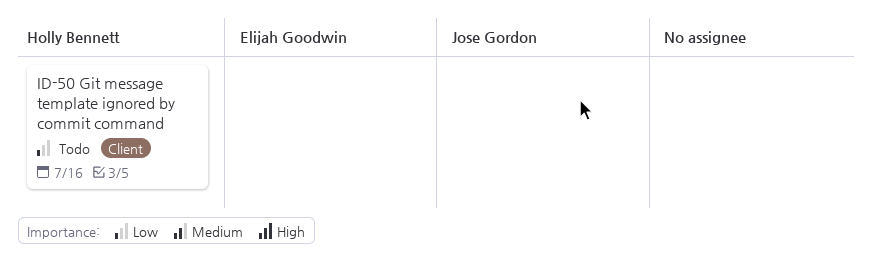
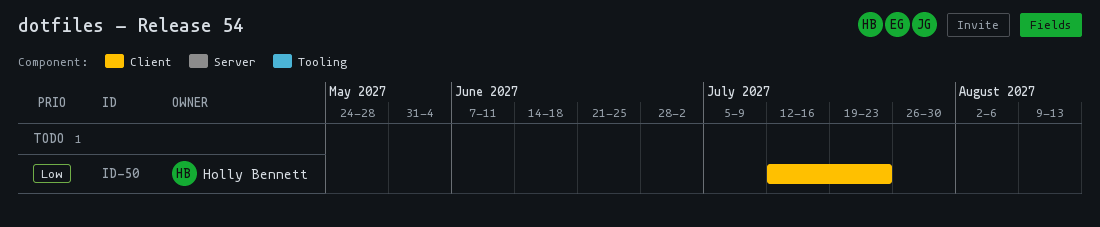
ID-50, due: Jul 16 -> Jul 23

